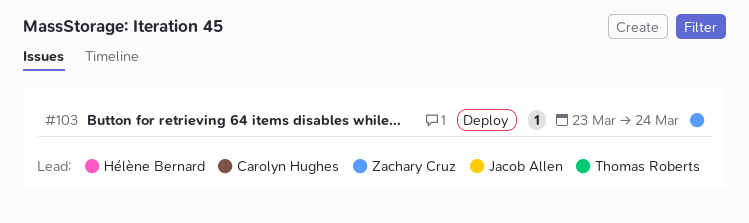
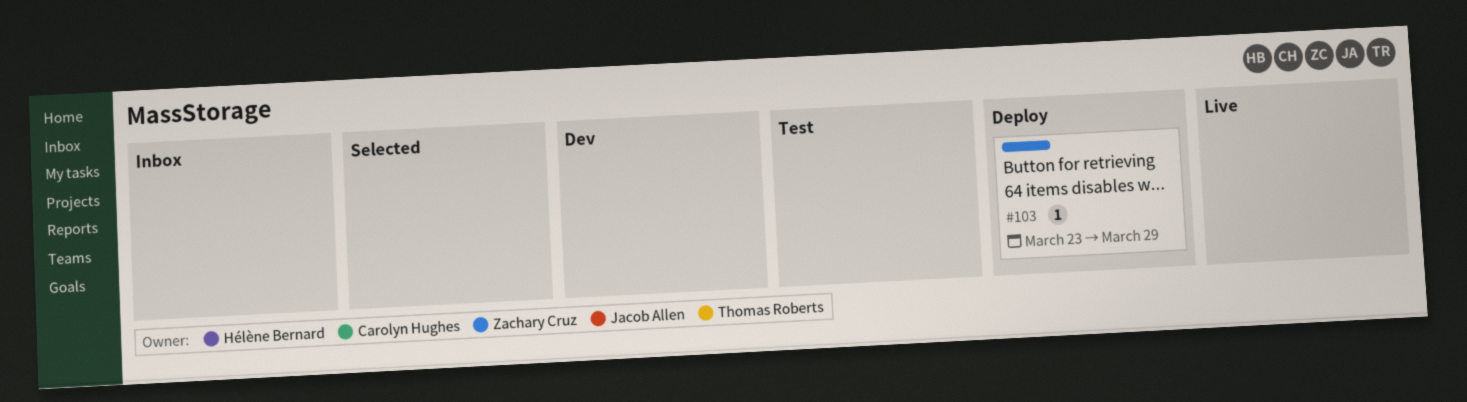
#103, due: Mar 24 -> Mar 29

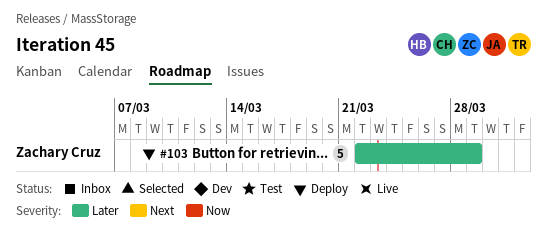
#103, estimate: 1 -> 5
#103, start: Mar 23 -> Mar 22

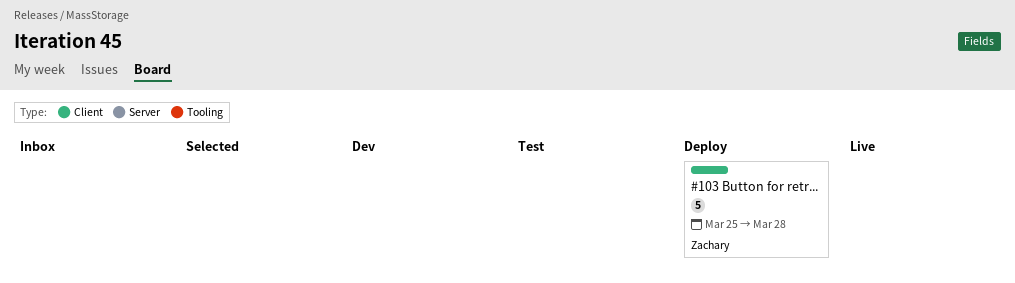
#103, start: Mar 22 -> Mar 25
#103, due: Mar 29 -> Mar 28

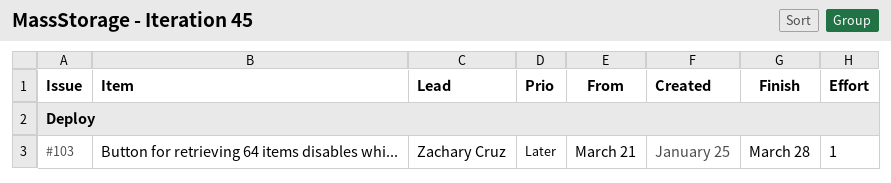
#103, estimate: 5 -> 1
#103, start: Mar 25 -> Mar 21

